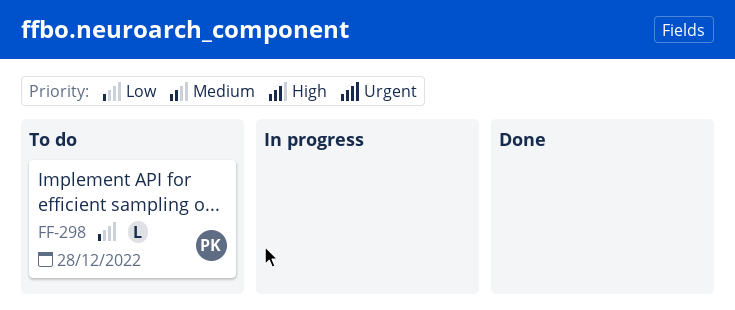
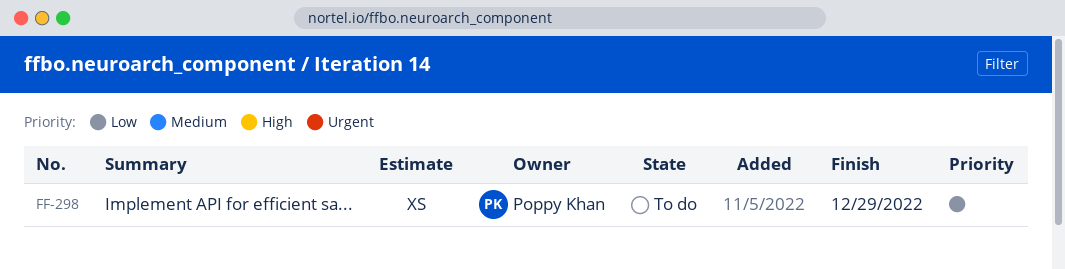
FF-298, estimate: L -> XS
FF-298, due: Dec 28 -> Dec 29

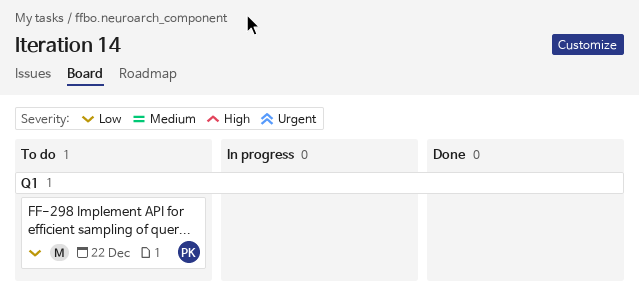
FF-298, estimate: XS -> M
FF-298, due: Dec 29 -> Dec 22

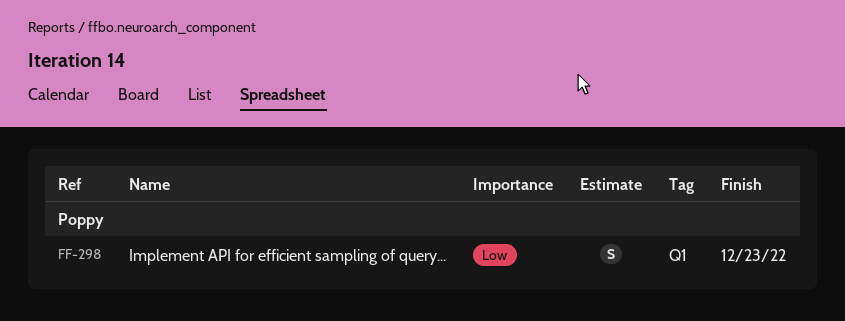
FF-298, estimate: M -> S
FF-298, due: Dec 22 -> Dec 23

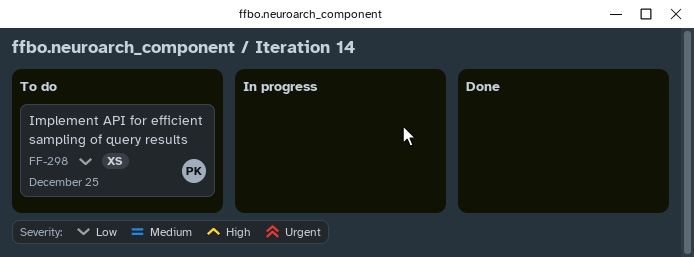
FF-298, estimate: S -> XS
FF-298, due: Dec 23 -> Dec 25

